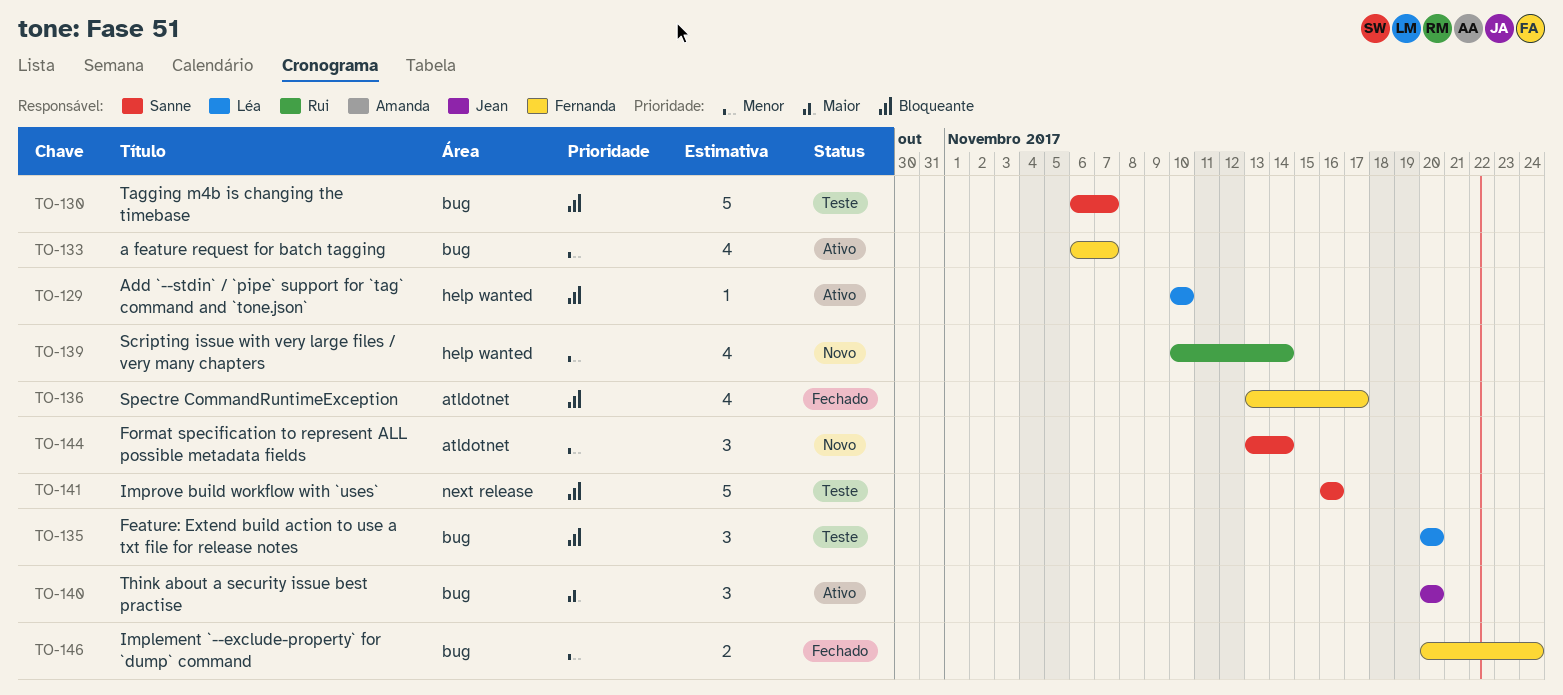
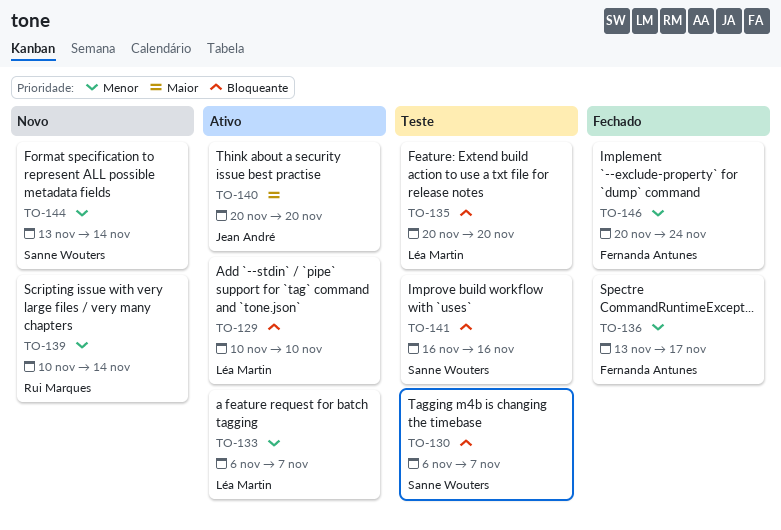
TO-133, owner: Fernanda Antunes -> Léa Martin
TO-136, priority: Bloqueante -> Menor

